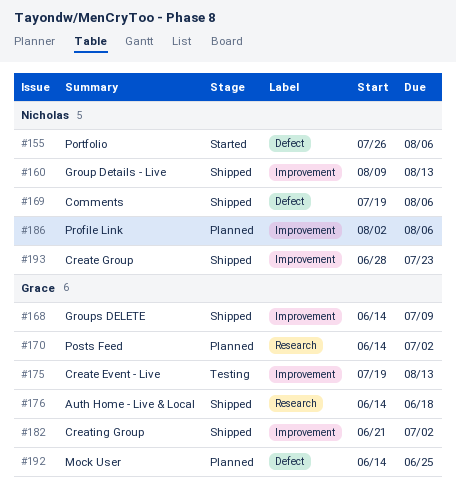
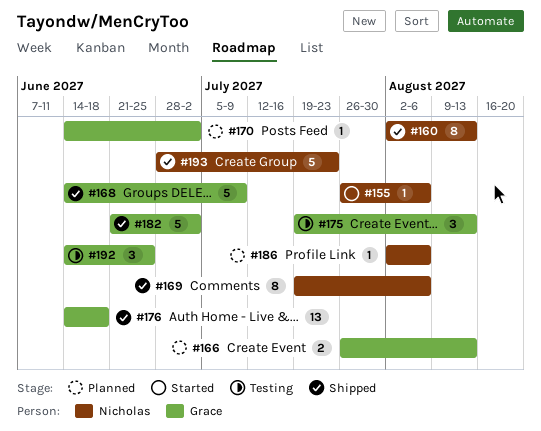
#160, start: Aug 9 -> Aug 2
#166: none -> present
#192, status: Planned -> Testing

